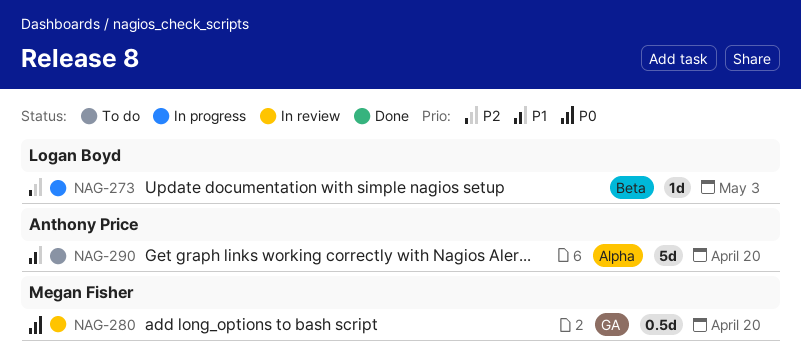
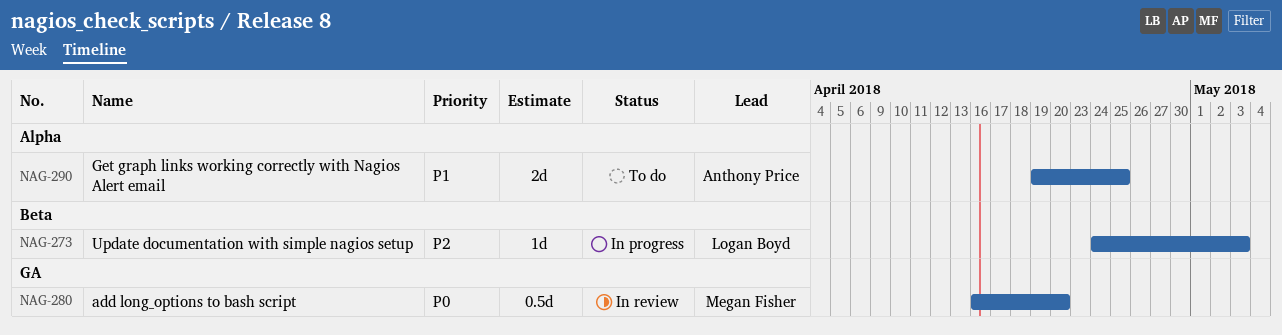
NAG-290, estimate: 5d -> 2d
NAG-290, due: Apr 20 -> Apr 25

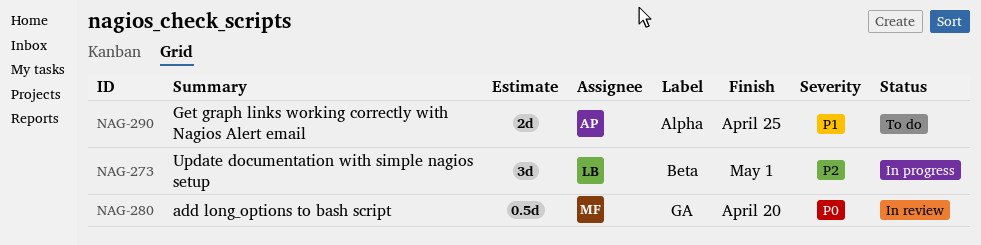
NAG-273, estimate: 1d -> 3d
NAG-273, due: May 3 -> May 1

